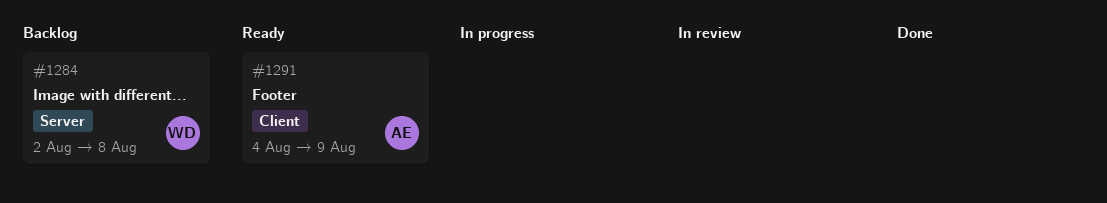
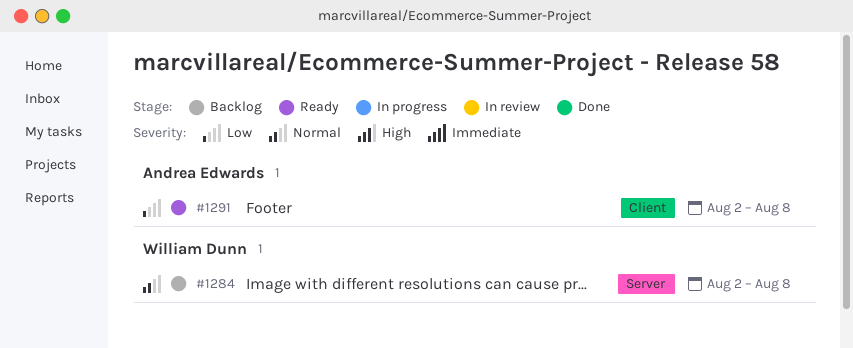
#1291, start: Aug 4 -> Aug 2
#1291, due: Aug 9 -> Aug 8

